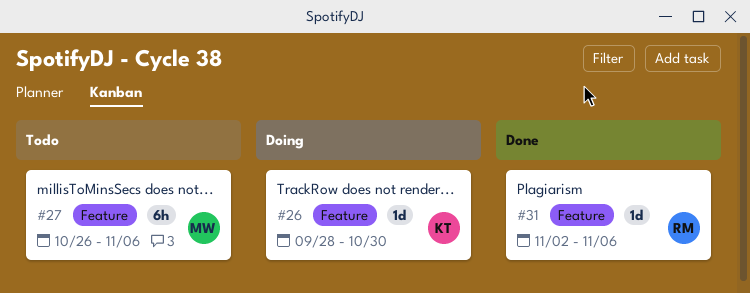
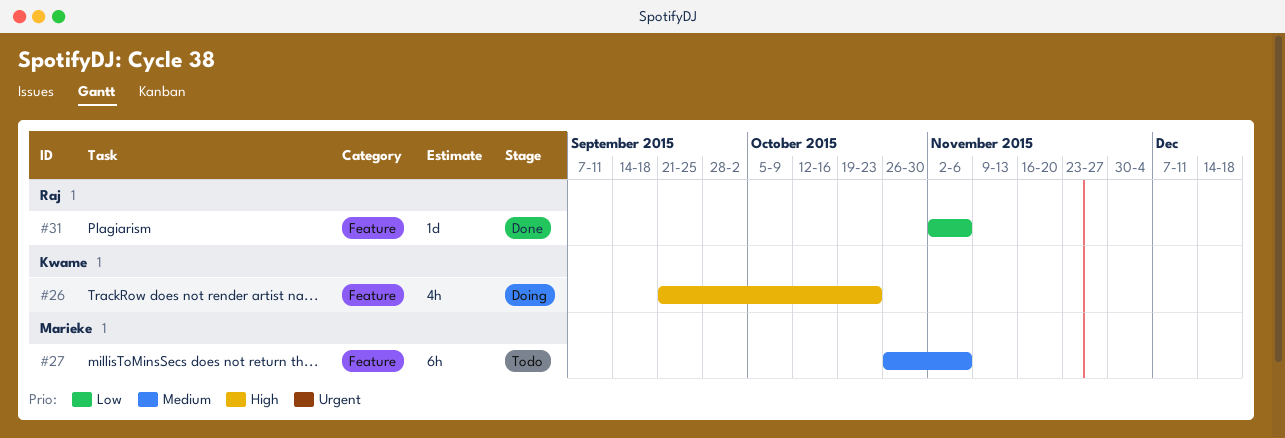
#26, estimate: 1d -> 4h
#26, start: Sep 28 -> Sep 21
#26, due: Oct 30 -> Oct 23

